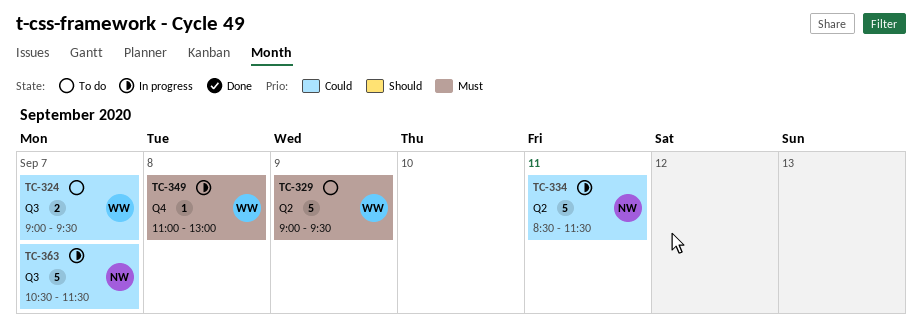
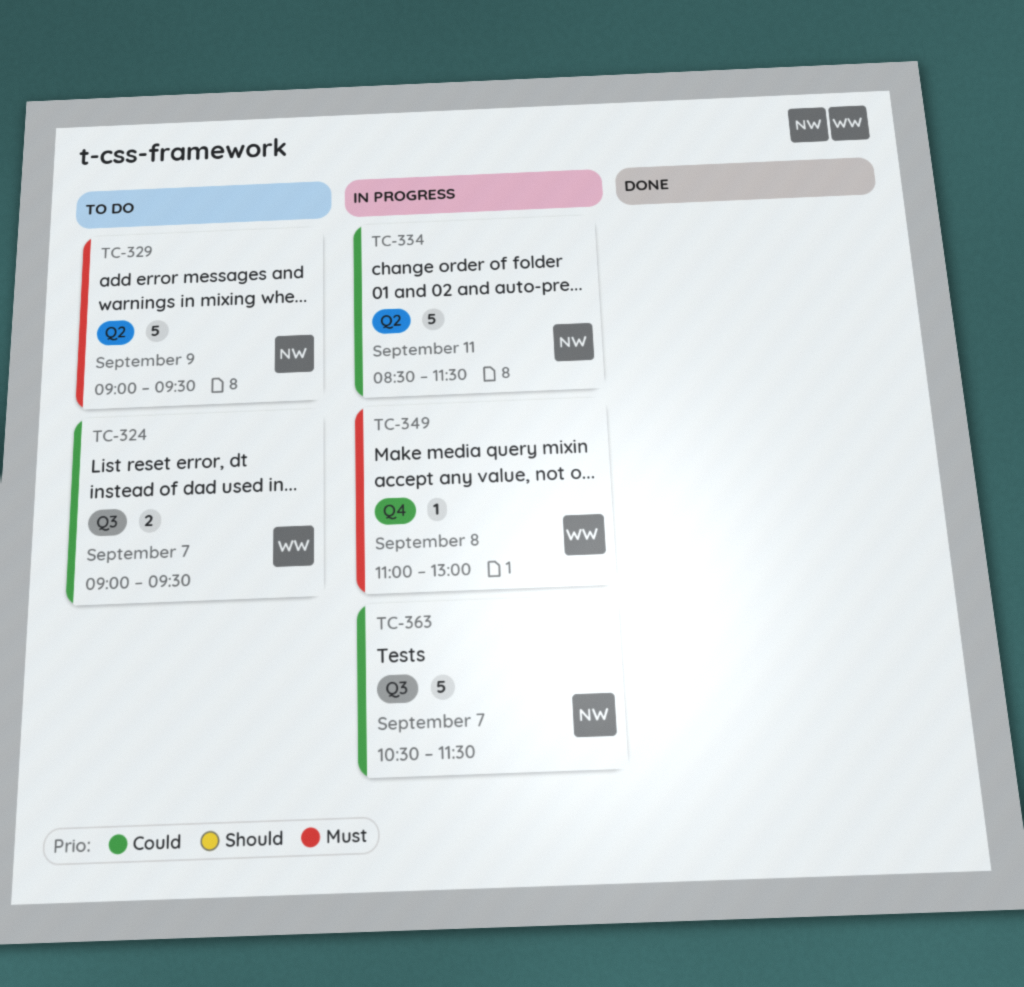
TC-329, owner: WW -> NW

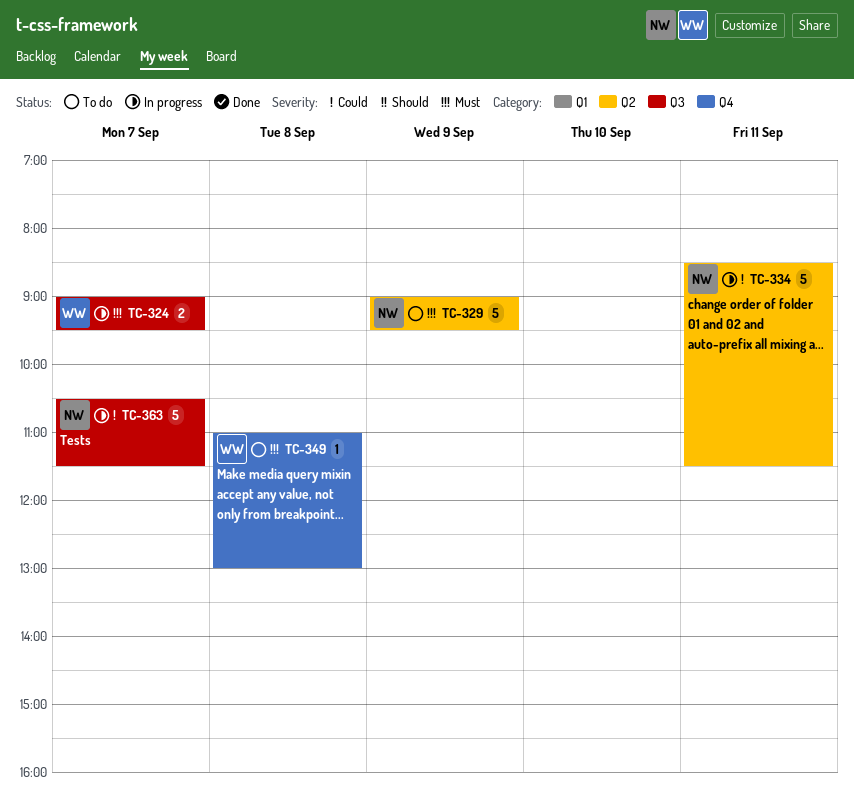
TC-324, status: To do -> In progress
TC-324, priority: Could -> Must
TC-349, status: In progress -> To do

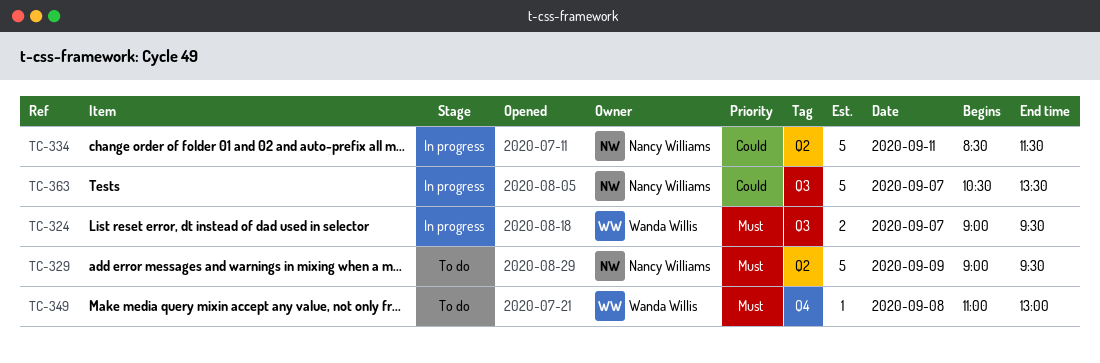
TC-363, ends: 11:30 -> 13:30

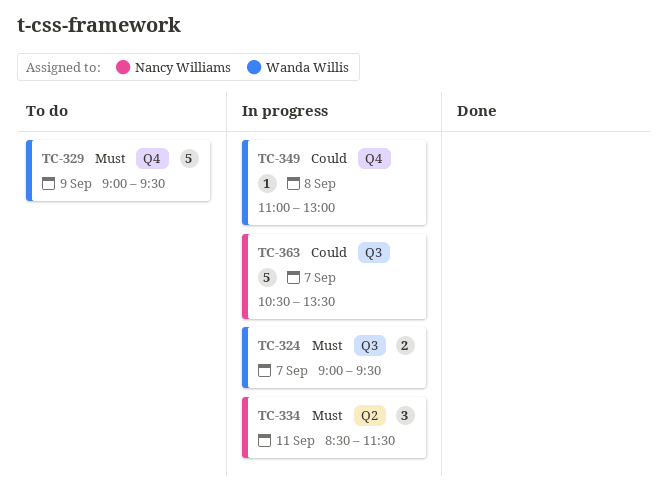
TC-329, owner: Nancy Williams -> Wanda Willis
TC-329, label: Q2 -> Q4
TC-334, priority: Could -> Must
TC-334, estimate: 5 -> 3
TC-349, status: To do -> In progress
TC-349, priority: Must -> Could

